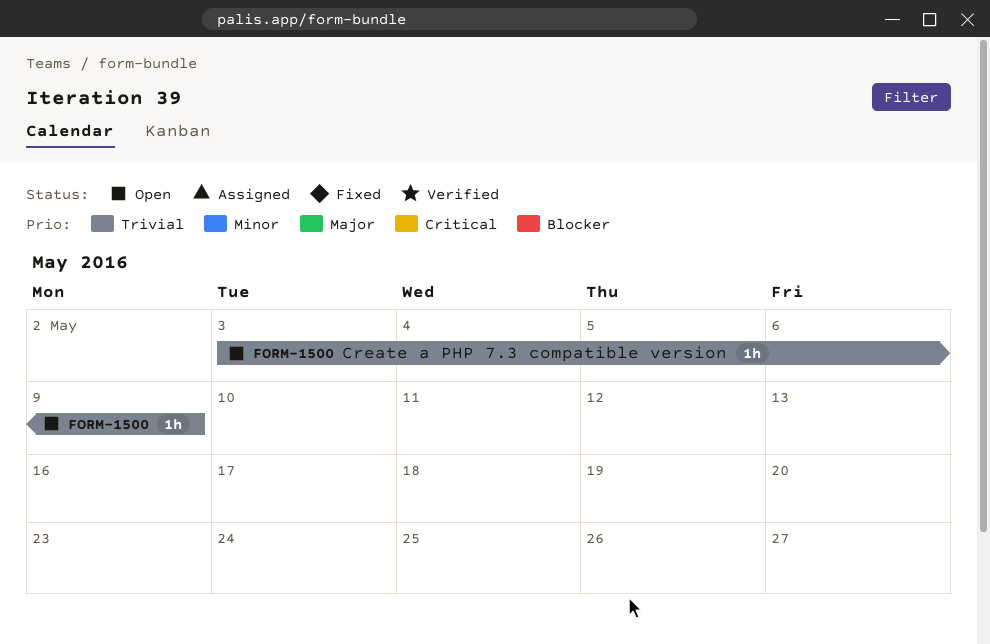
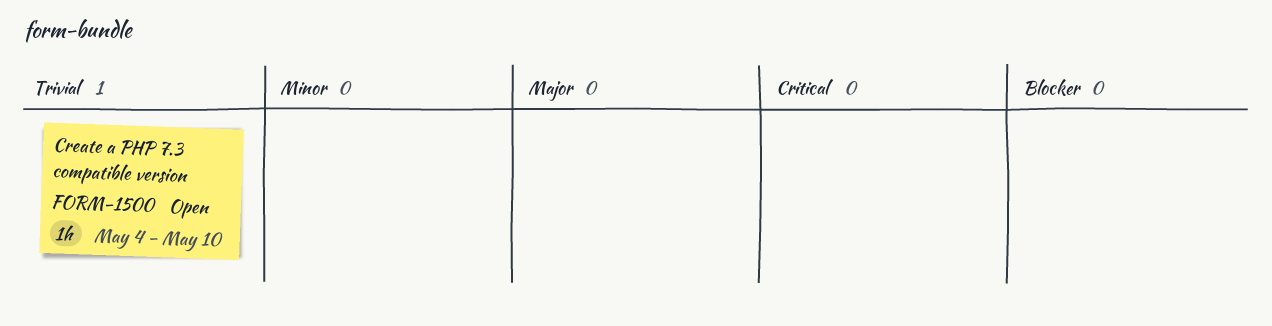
FORM-1500, start: May 3 -> May 4
FORM-1500, due: May 9 -> May 10

